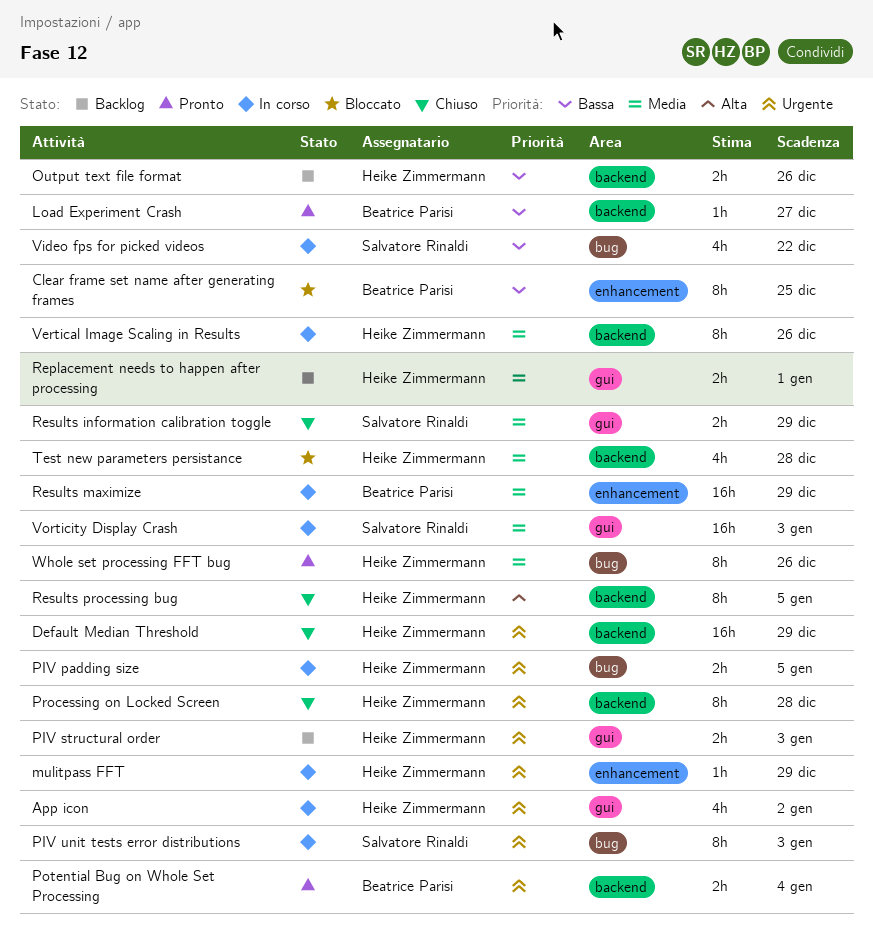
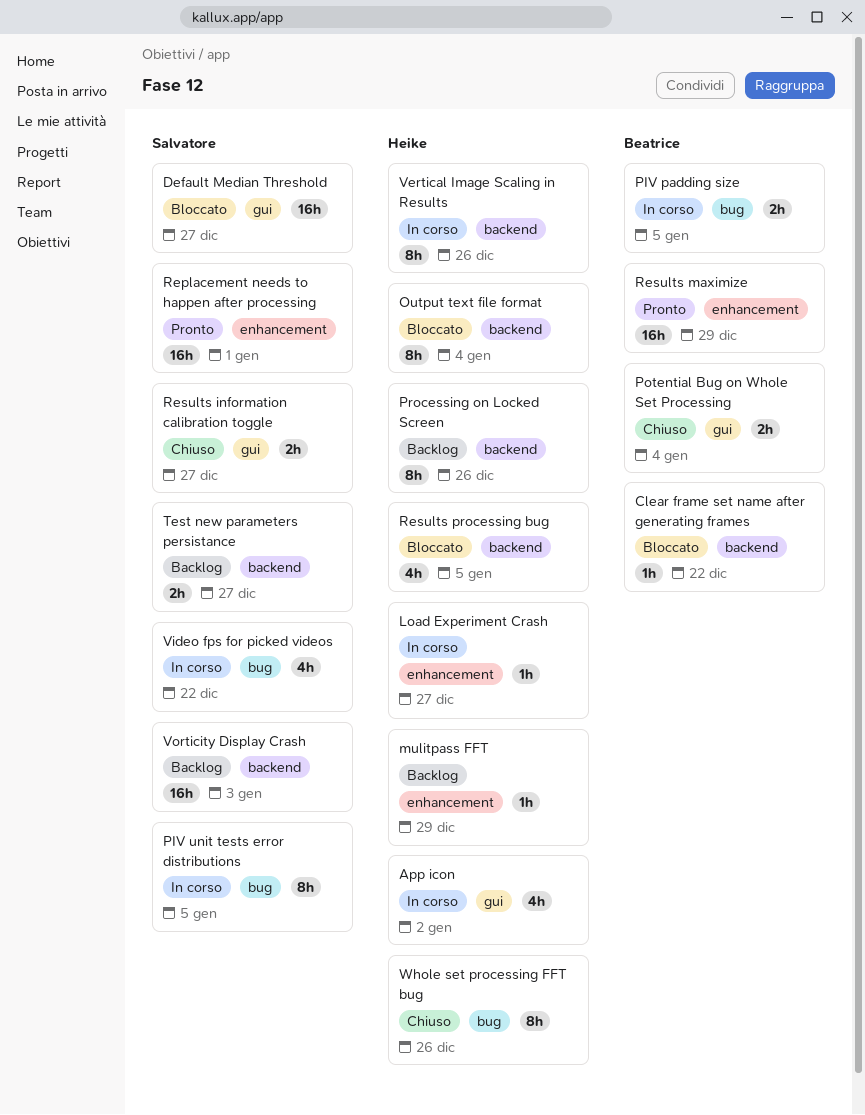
Clear frame set name after generating frames, label: enhancement -> backend
Clear frame set name after generating frames, estimate: 8h -> 1h
Clear frame set name after generating frames, due: Dec 25 -> Dec 22
Default Median Threshold, status: Chiuso -> Bloccato
Default Median Threshold, owner: Heike Zimmermann -> Salvatore Rinaldi
Default Median Threshold, label: backend -> gui
Default Median Threshold, due: Dec 29 -> Dec 27
Load Experiment Crash, status: Pronto -> In corso
Load Experiment Crash, owner: Beatrice Parisi -> Heike Zimmermann
Load Experiment Crash, label: backend -> enhancement
mulitpass FFT, status: In corso -> Backlog
Output text file format, status: Backlog -> Bloccato
Output text file format, estimate: 2h -> 8h
Output text file format, due: Dec 26 -> Jan 4
PIV padding size, owner: Heike Zimmermann -> Beatrice Parisi
PIV structural order: present -> none
PIV unit tests error distributions, due: Jan 3 -> Jan 5
Potential Bug on Whole Set Processing, status: Pronto -> Chiuso
Potential Bug on Whole Set Processing, label: backend -> gui
Processing on Locked Screen, status: Chiuso -> Backlog
Processing on Locked Screen, due: Dec 28 -> Dec 26
Replacement needs to happen after processing, status: Backlog -> Pronto
Replacement needs to happen after processing, owner: Heike Zimmermann -> Salvatore Rinaldi
Replacement needs to happen after processing, label: gui -> enhancement
Replacement needs to happen after processing, estimate: 2h -> 16h
Results information calibration toggle, due: Dec 29 -> Dec 27
Results maximize, status: In corso -> Pronto
Results processing bug, status: Chiuso -> Bloccato
Results processing bug, estimate: 8h -> 4h
Test new parameters persistance, status: Bloccato -> Backlog
Test new parameters persistance, owner: Heike Zimmermann -> Salvatore Rinaldi
Test new parameters persistance, estimate: 4h -> 2h
Test new parameters persistance, due: Dec 28 -> Dec 27
Vorticity Display Crash, status: In corso -> Backlog
Vorticity Display Crash, label: gui -> backend
Whole set processing FFT bug, status: Pronto -> Chiuso

